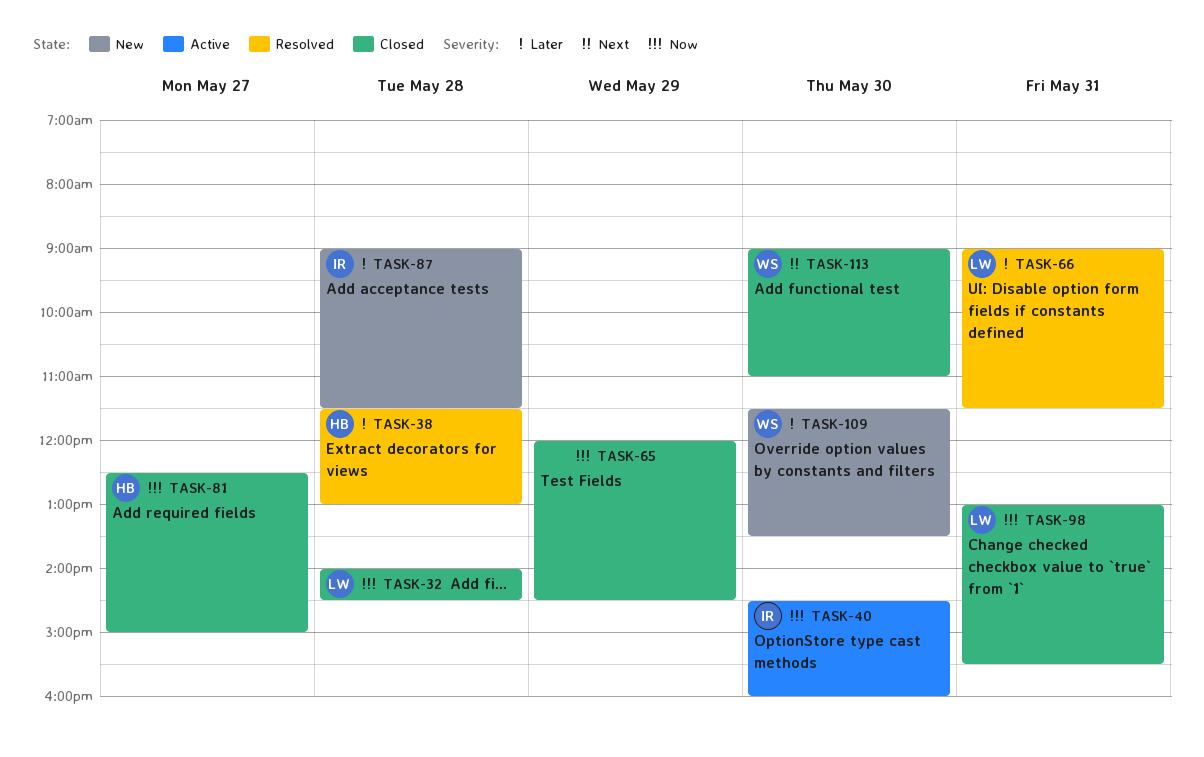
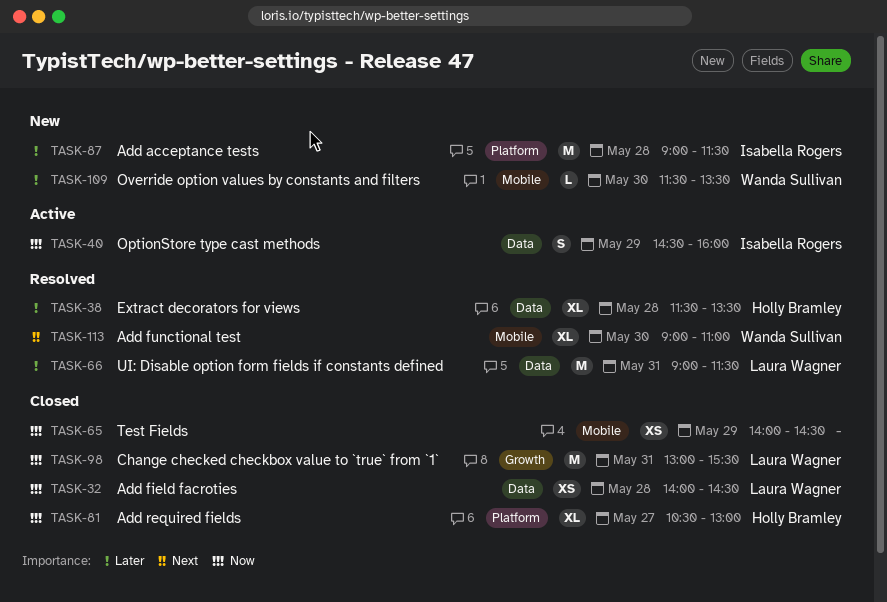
TASK-38, ends: 13:00 -> 13:30
TASK-40, day: May 30 -> May 29
TASK-65, begins: 12:00 -> 14:00
TASK-81, begins: 12:30 -> 10:30
TASK-81, ends: 15:00 -> 13:00
TASK-113, status: Closed -> Resolved

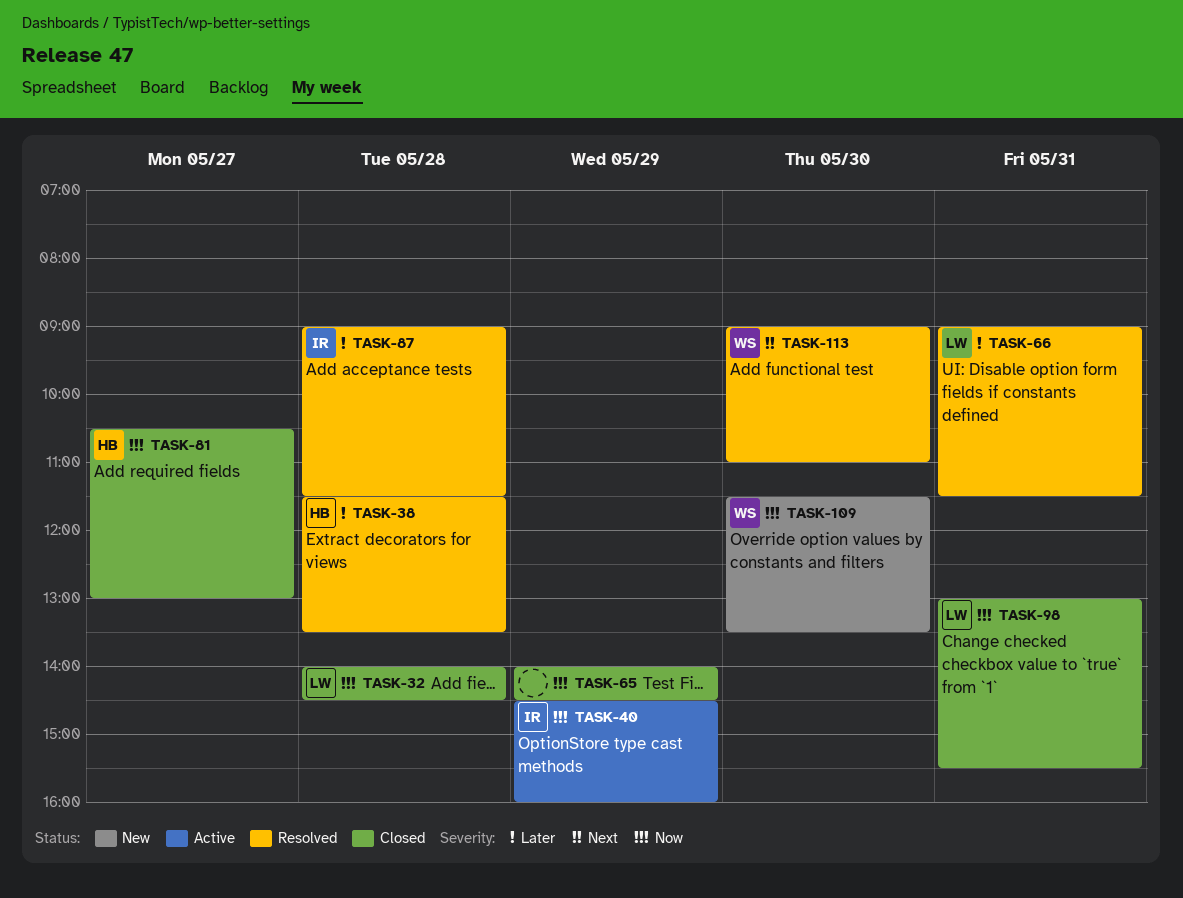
TASK-87, status: New -> Resolved
TASK-109, priority: Later -> Now

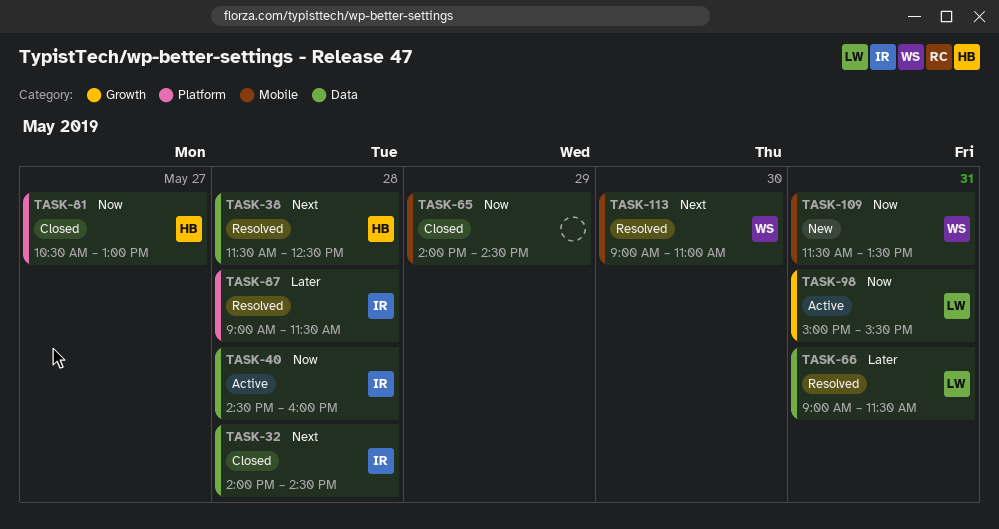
TASK-32, owner: LW -> IR
TASK-32, priority: Now -> Next
TASK-38, priority: Later -> Next
TASK-38, ends: 13:30 -> 12:30
TASK-40, day: May 29 -> May 28
TASK-98, status: Closed -> Active
TASK-98, begins: 13:00 -> 15:00
TASK-109, day: May 30 -> May 31

